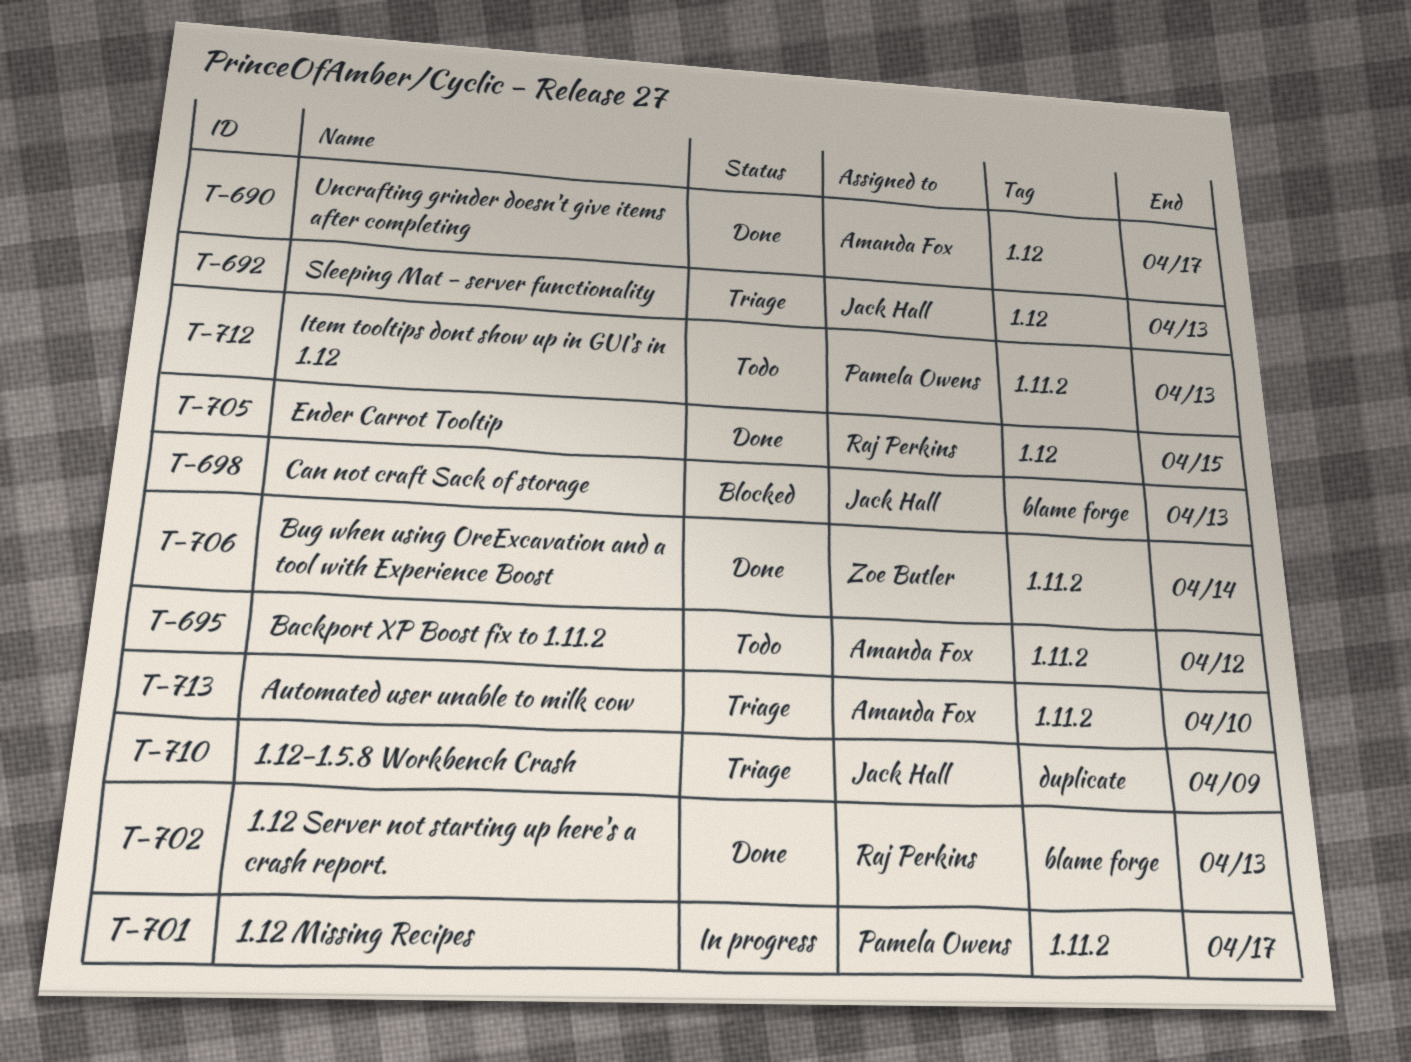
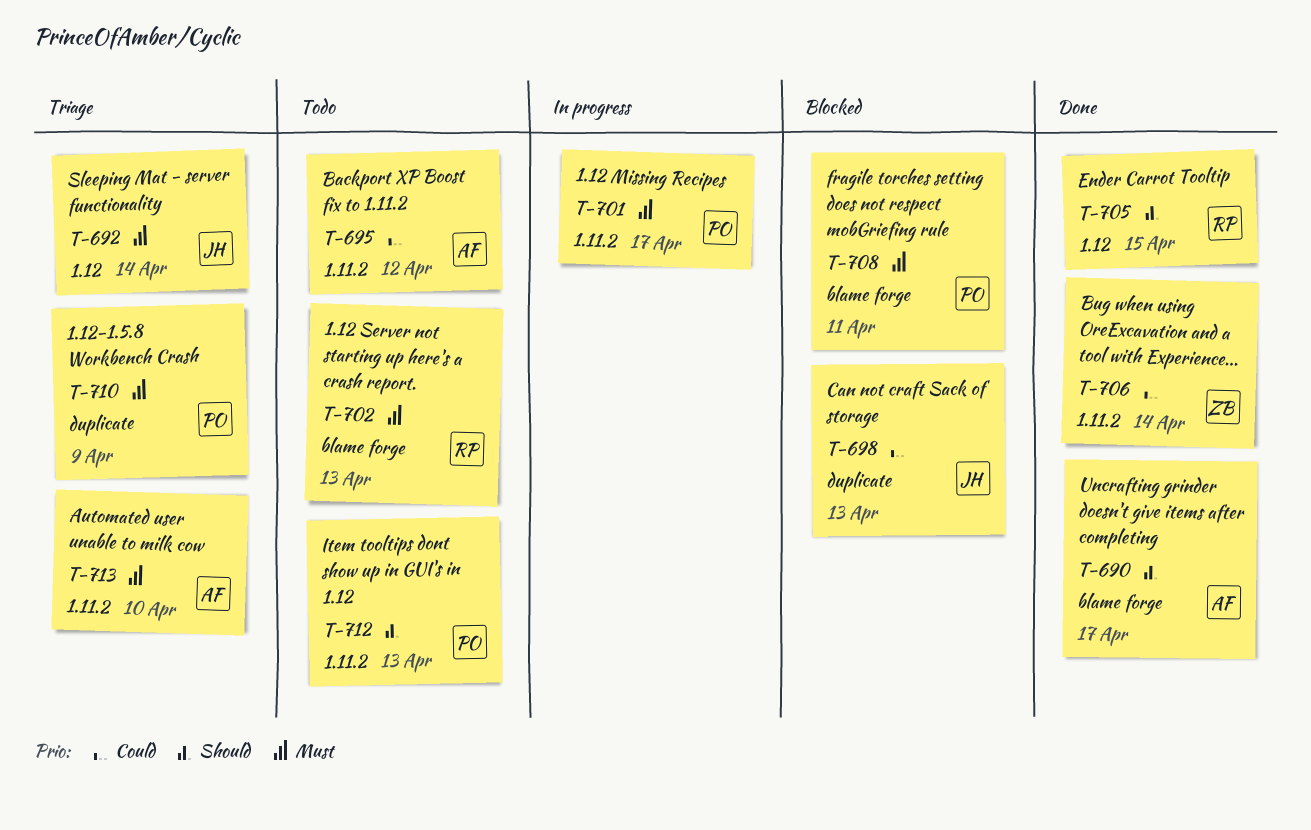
T-690, label: 1.12 -> blame forge
T-692, due: Apr 13 -> Apr 14
T-698, label: blame forge -> duplicate
T-702, status: Done -> Todo
T-708: none -> present
T-710, owner: Jack Hall -> Pamela Owens

